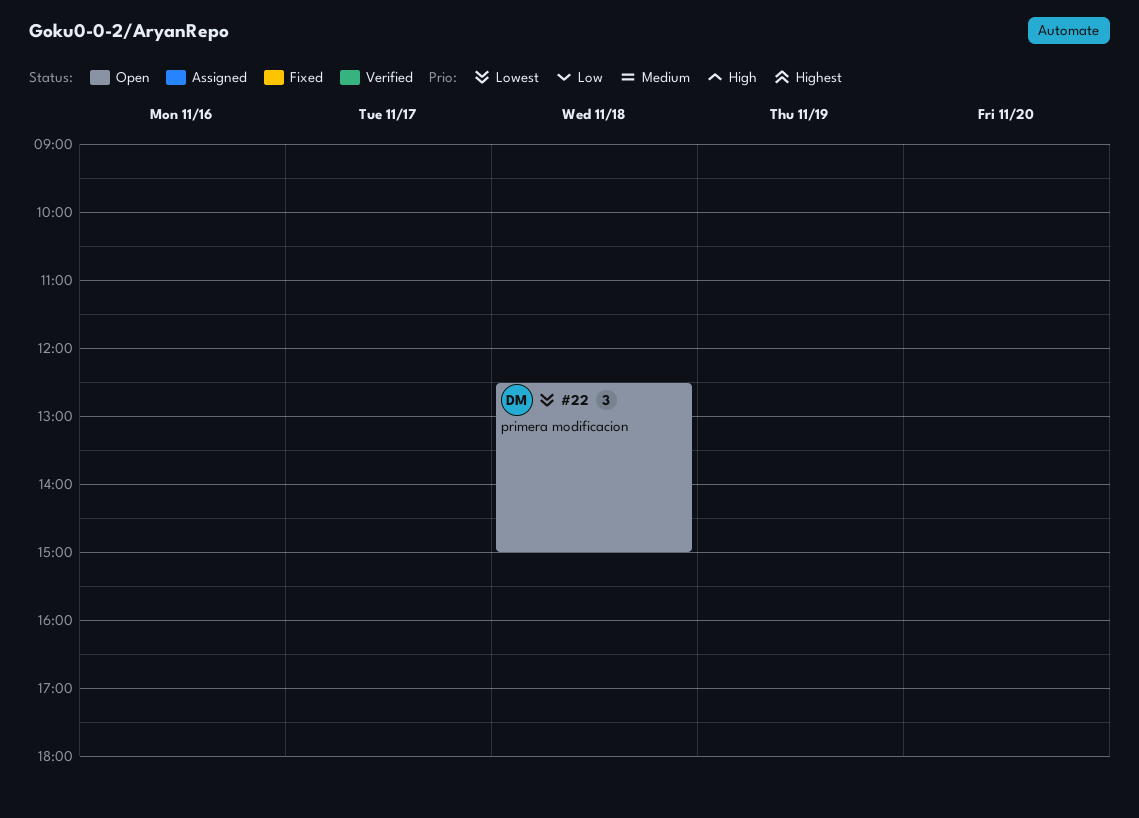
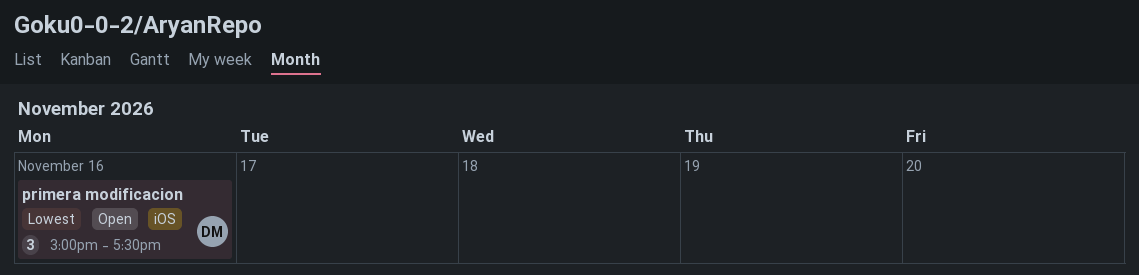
primera modificacion, day: Nov 18 -> Nov 16
primera modificacion, begins: 12:30 -> 15:00
primera modificacion, ends: 15:00 -> 17:30

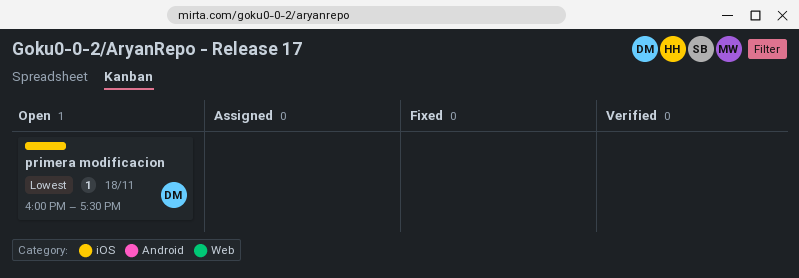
primera modificacion, estimate: 3 -> 1
primera modificacion, day: Nov 16 -> Nov 18
primera modificacion, begins: 15:00 -> 16:00

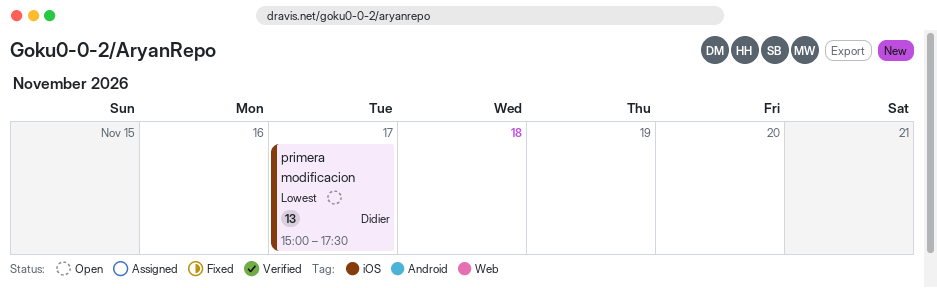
primera modificacion, estimate: 1 -> 13
primera modificacion, day: Nov 18 -> Nov 17
primera modificacion, begins: 16:00 -> 15:00

